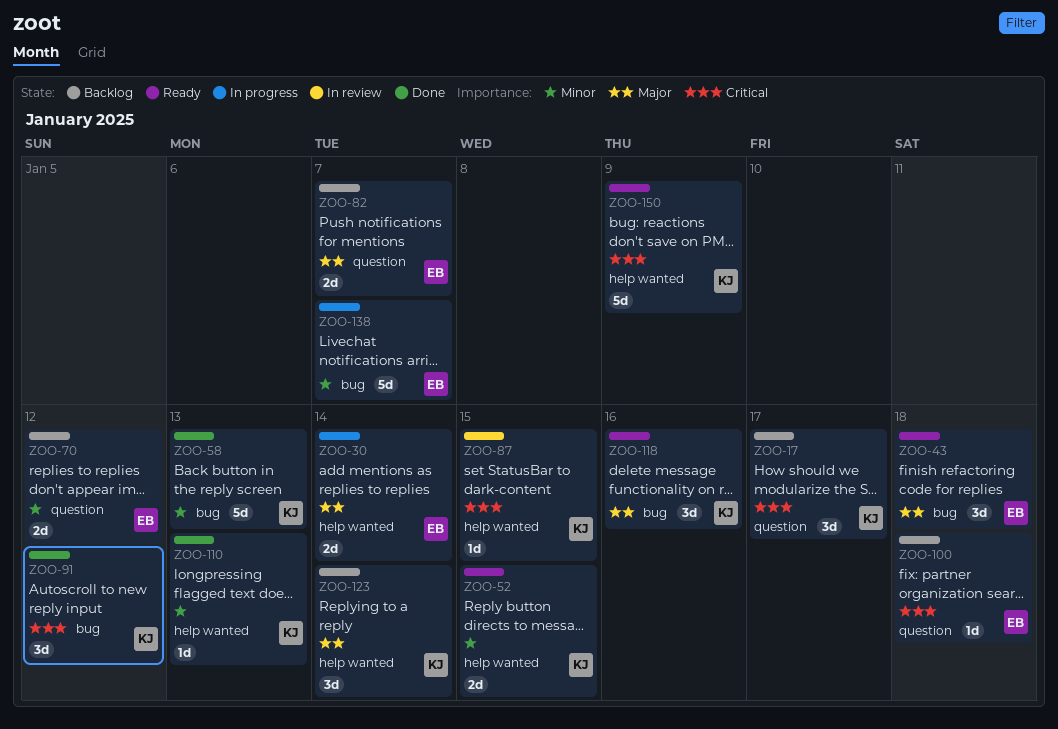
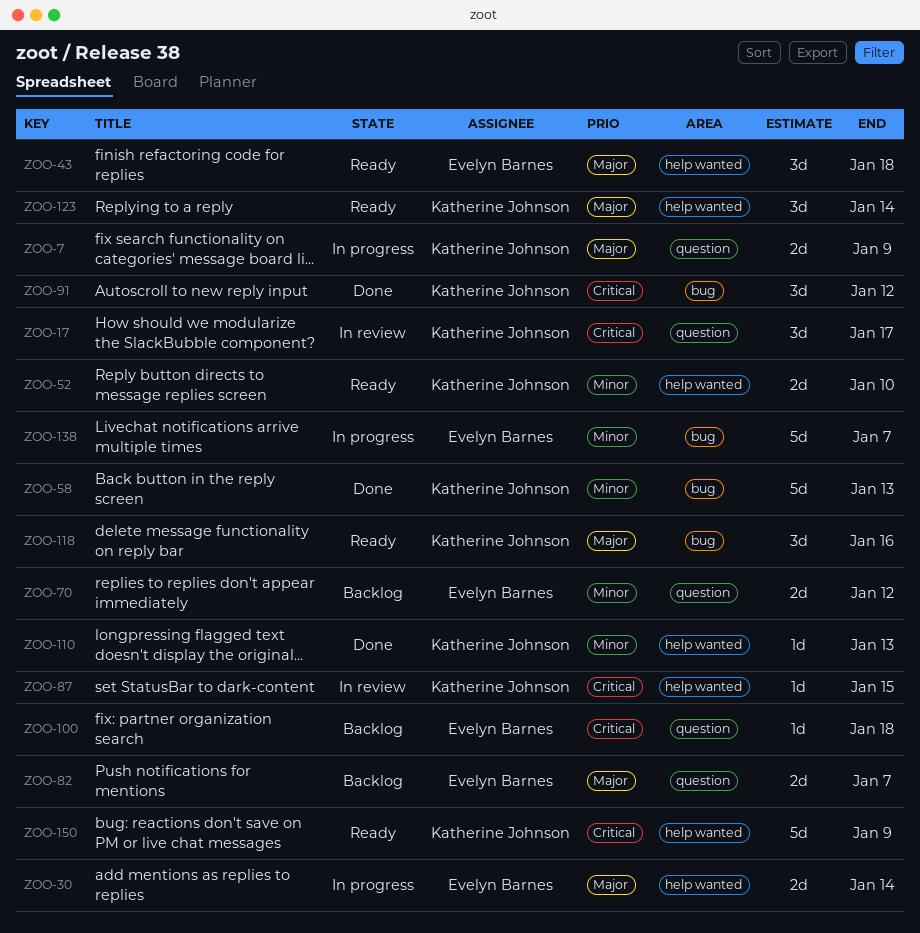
ZOO-7: none -> present
ZOO-17, status: Backlog -> In review
ZOO-43, label: bug -> help wanted
ZOO-52, due: Jan 15 -> Jan 10
ZOO-123, status: Backlog -> Ready

